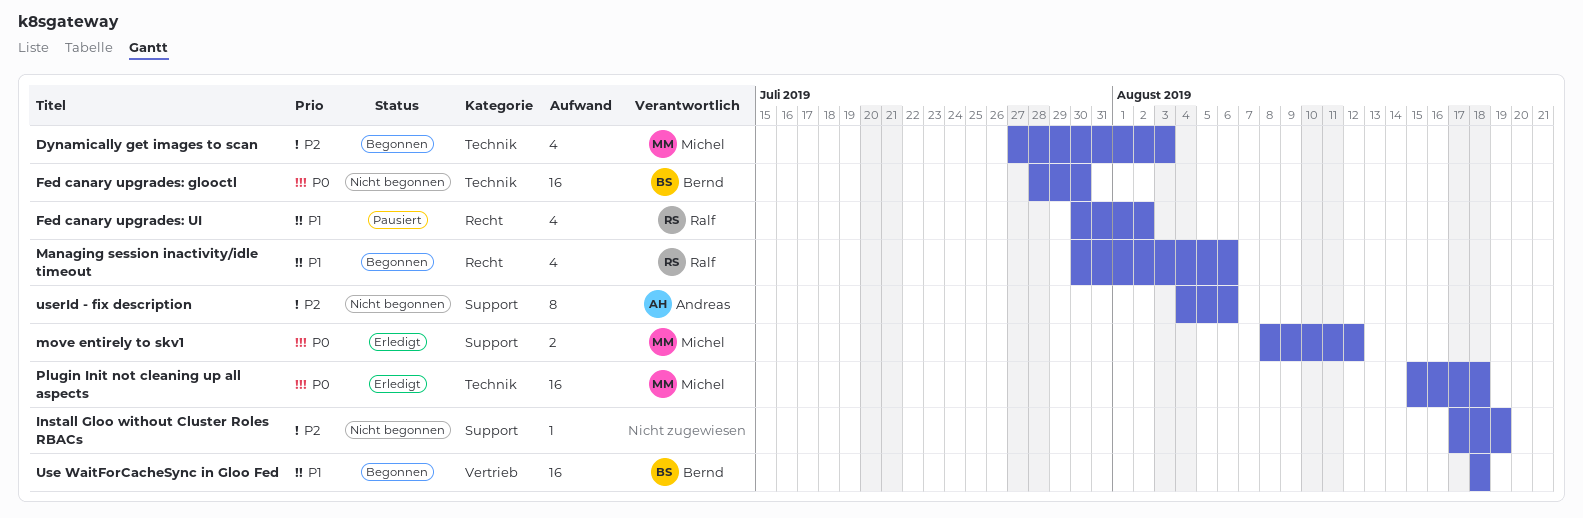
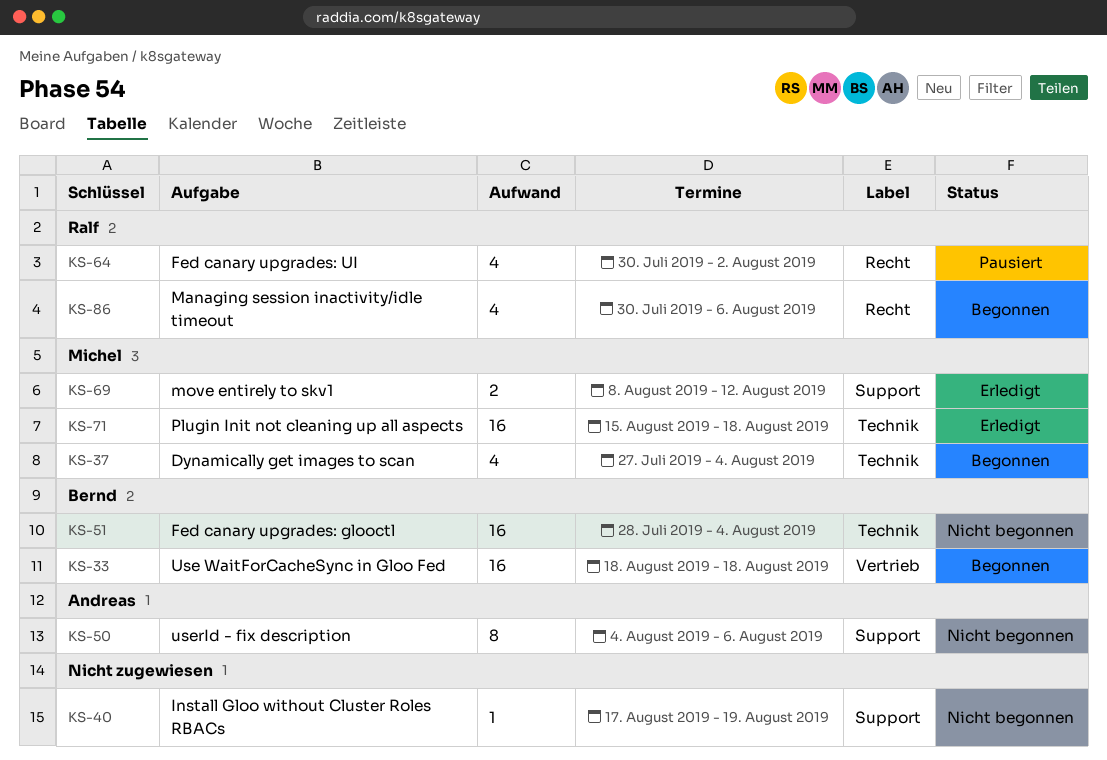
Dynamically get images to scan, due: Aug 3 -> Aug 4
Fed canary upgrades: glooctl, due: Jul 30 -> Aug 4

